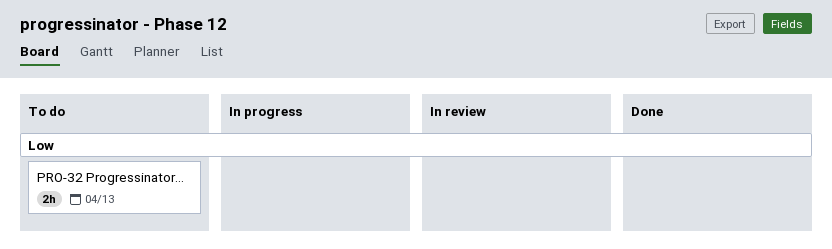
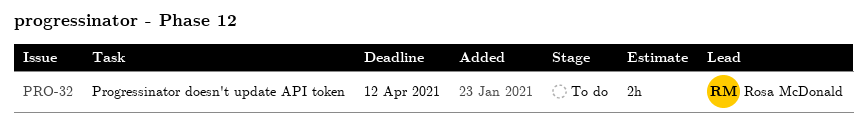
PRO-32, due: Apr 13 -> Apr 12

